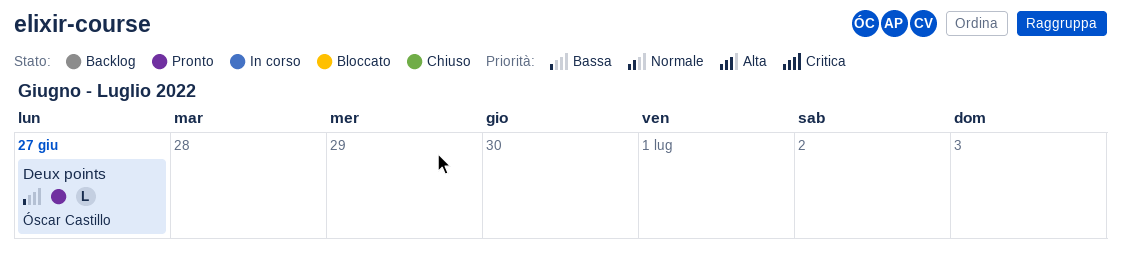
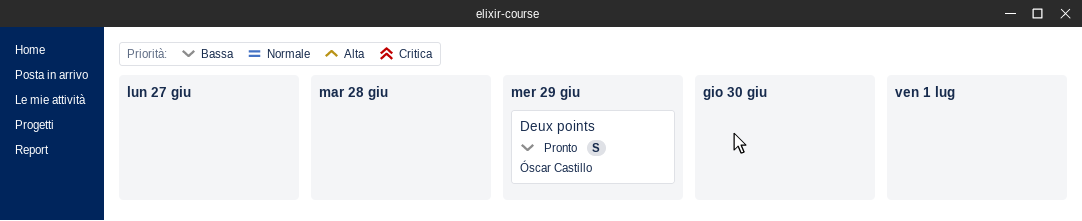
Deux points, estimate: L -> S
Deux points, due: Jun 27 -> Jun 29

